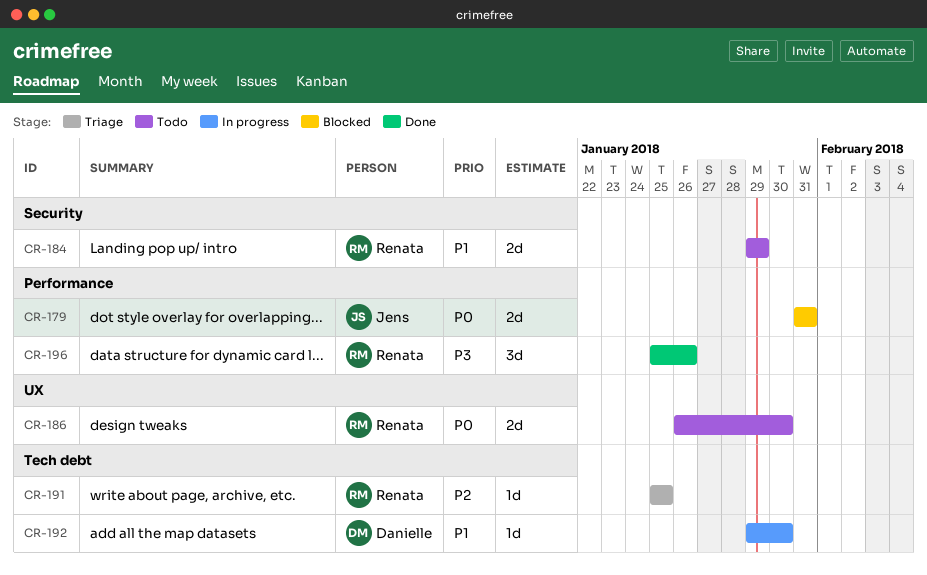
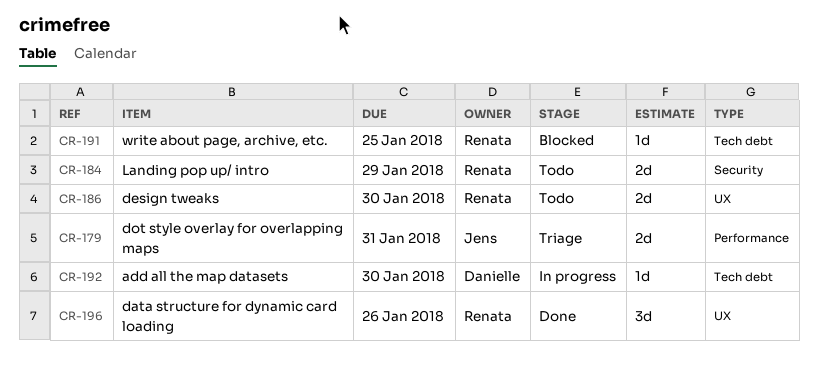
CR-179, status: Blocked -> Triage
CR-191, status: Triage -> Blocked
CR-196, label: Performance -> UX

